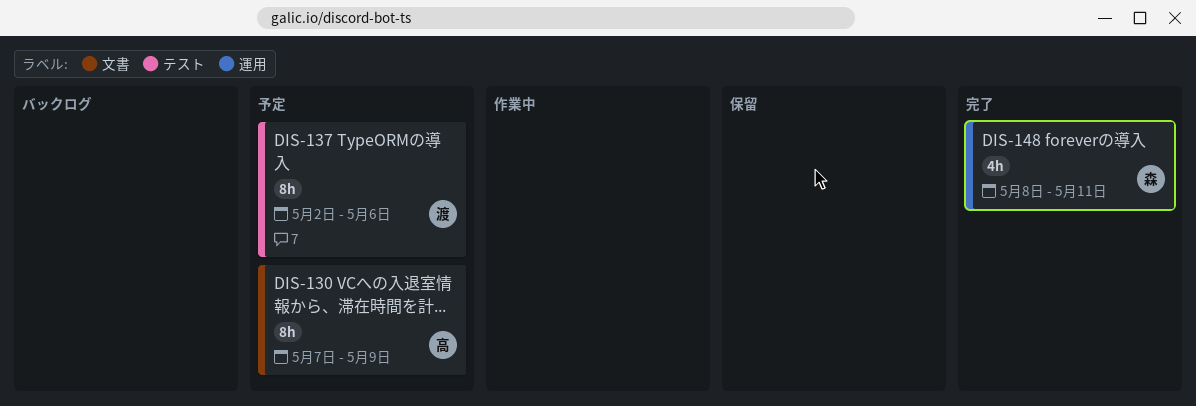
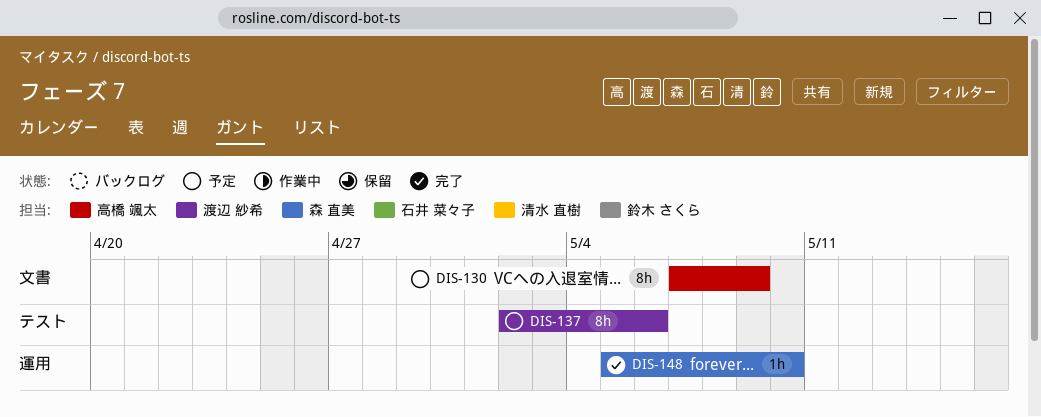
DIS-148, estimate: 4h -> 1h
DIS-148, start: May 8 -> May 5
DIS-148, due: May 11 -> May 10

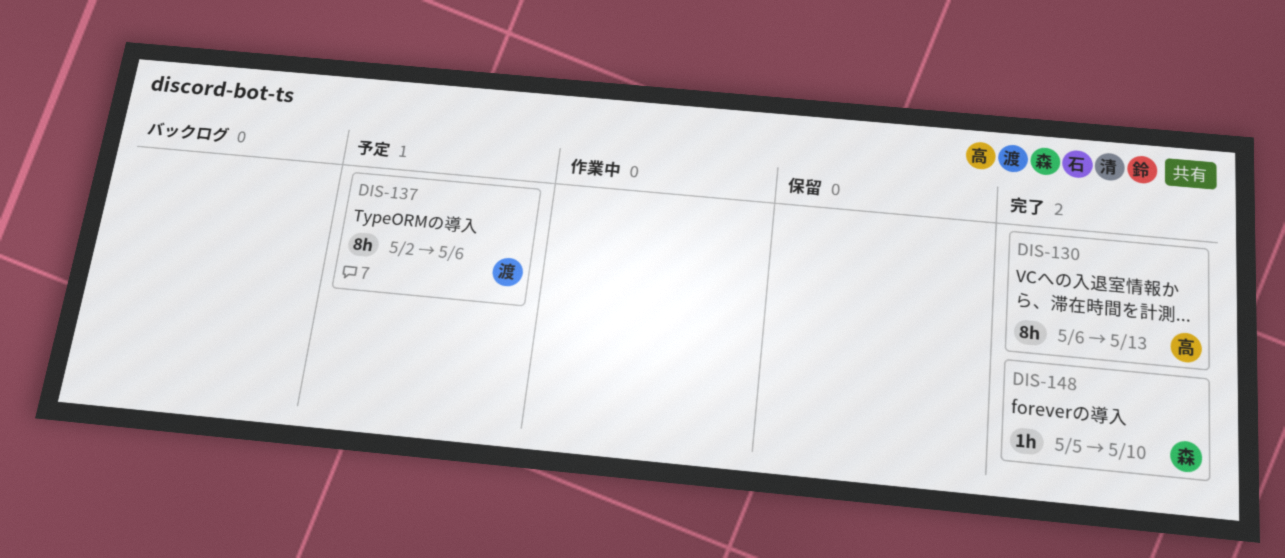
DIS-130, status: 予定 -> 完了
DIS-130, start: May 7 -> May 6
DIS-130, due: May 9 -> May 13

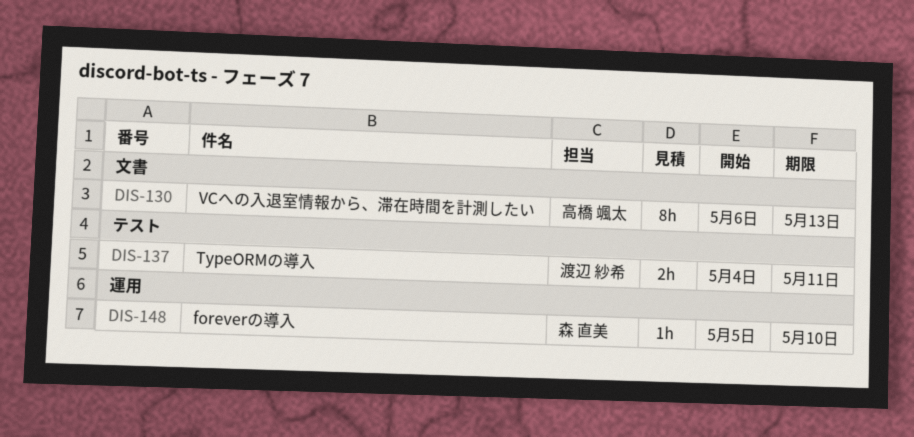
DIS-137, estimate: 8h -> 2h
DIS-137, start: May 2 -> May 4
DIS-137, due: May 6 -> May 11

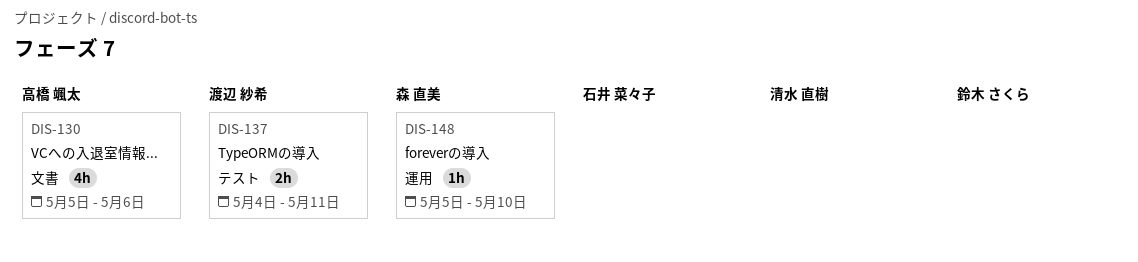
DIS-130, estimate: 8h -> 4h
DIS-130, start: May 6 -> May 5
DIS-130, due: May 13 -> May 6

